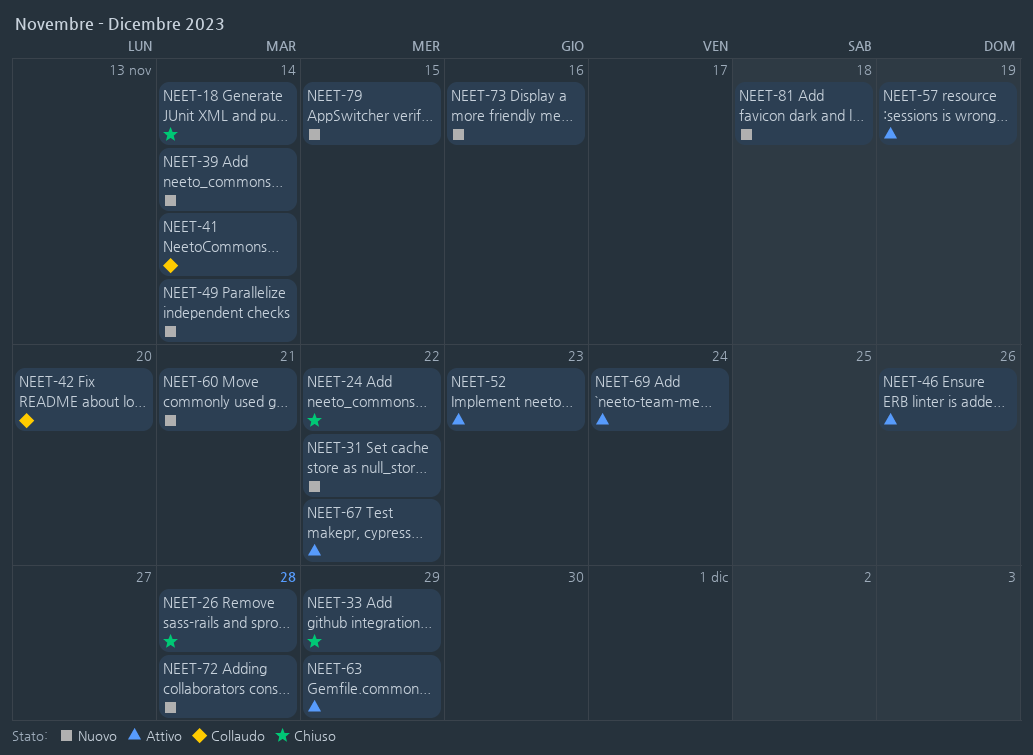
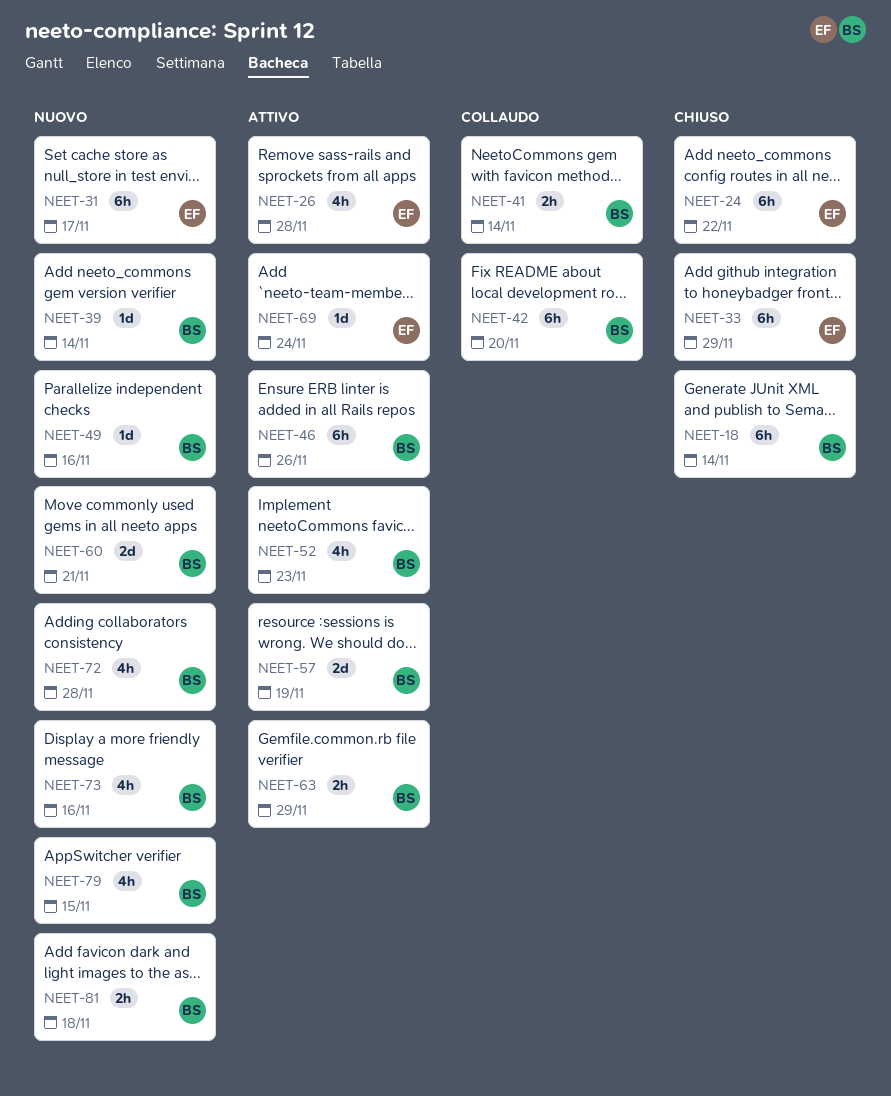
NEET-26, status: Chiuso -> Attivo
NEET-31, due: Nov 22 -> Nov 17
NEET-49, due: Nov 14 -> Nov 16
NEET-67: present -> none

